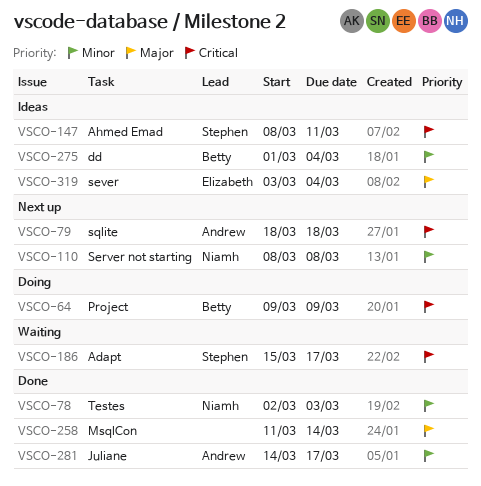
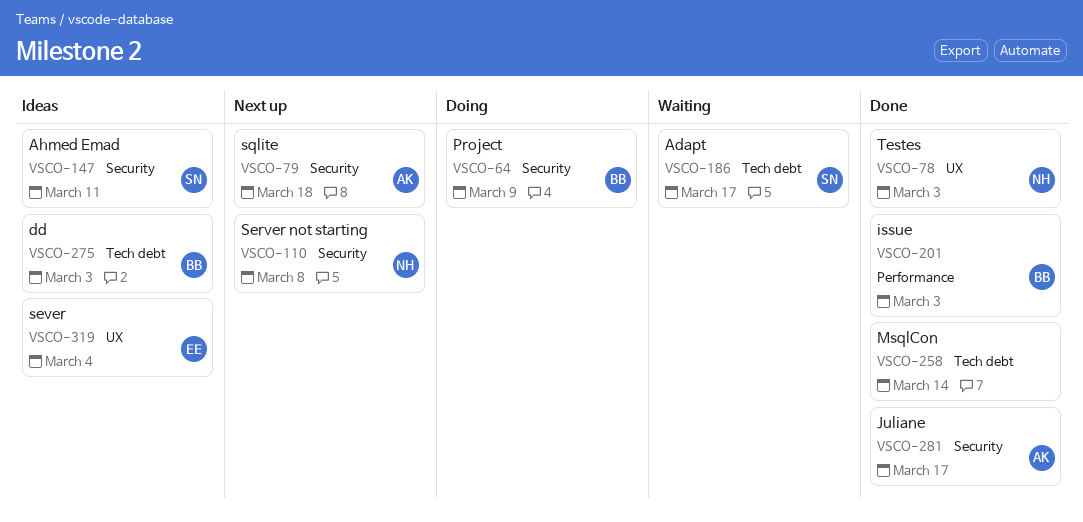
VSCO-201: none -> present
VSCO-275, due: Mar 4 -> Mar 3

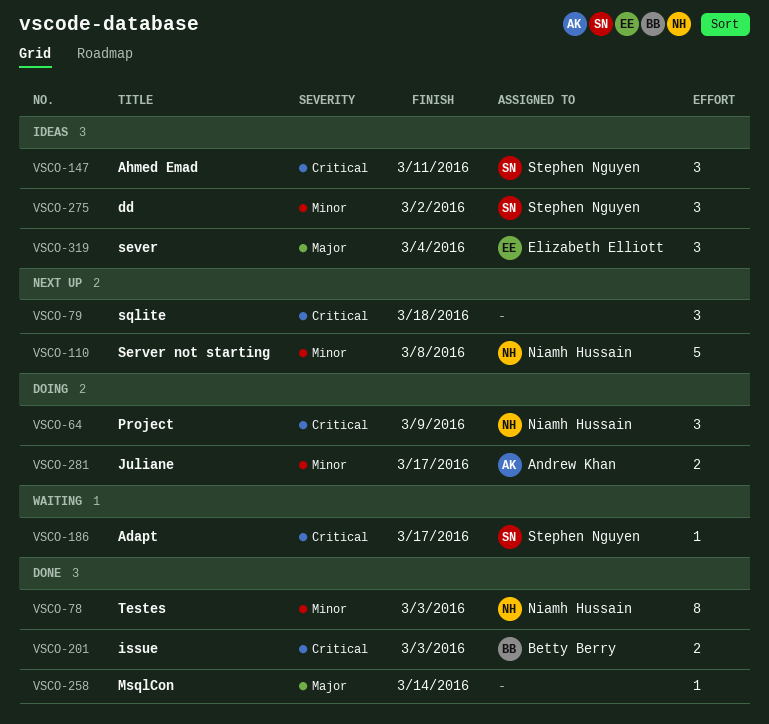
VSCO-64, owner: Betty Berry -> Niamh Hussain
VSCO-79, owner: Andrew Khan -> none
VSCO-275, owner: Betty Berry -> Stephen Nguyen
VSCO-275, due: Mar 3 -> Mar 2
VSCO-281, status: Done -> Doing

